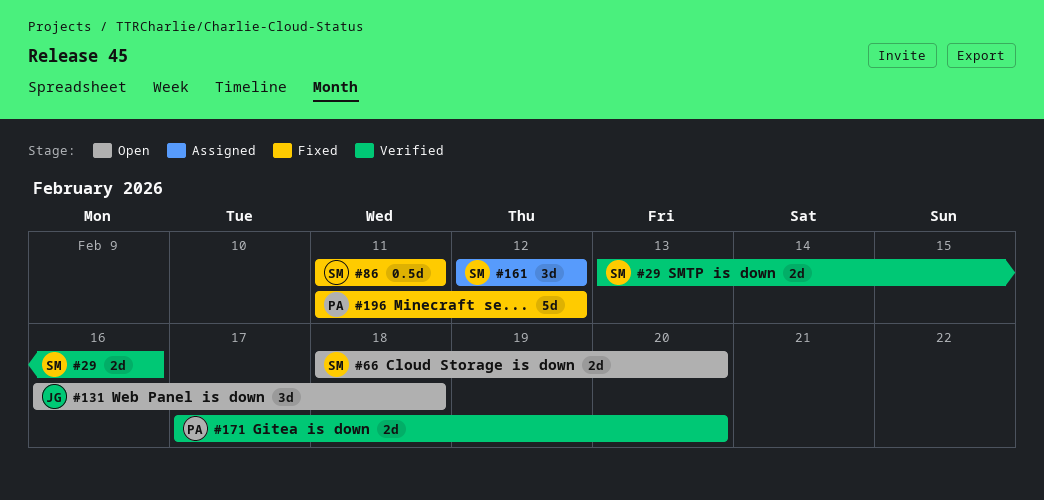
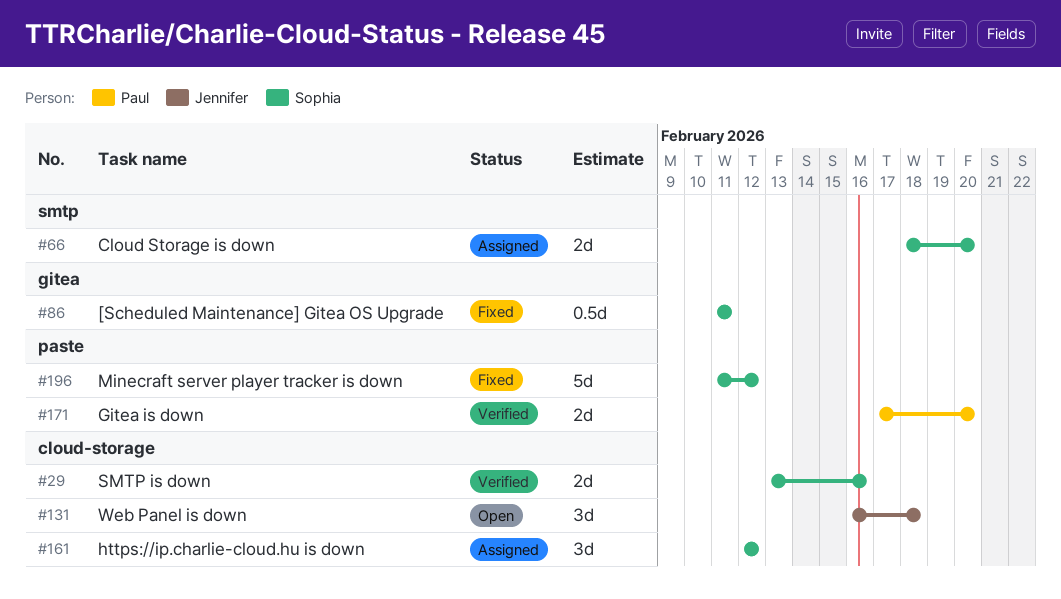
#66, status: Open -> Assigned
#196, owner: Paul -> Sophia

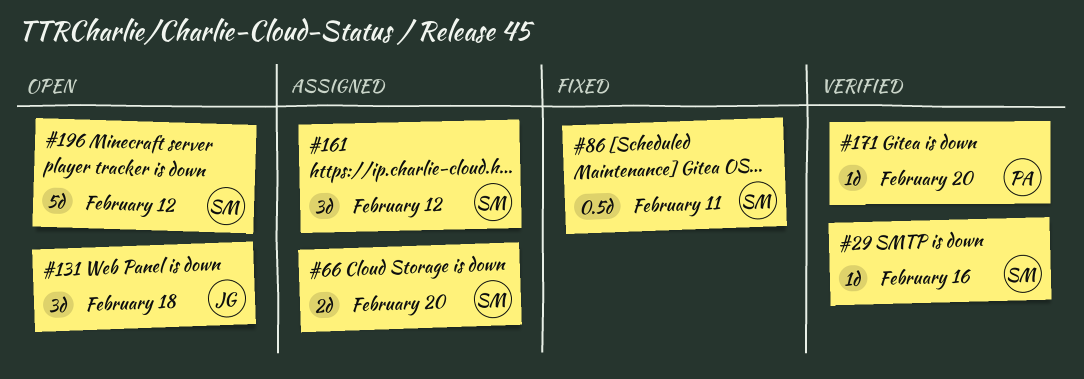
#29, estimate: 2d -> 1d
#171, estimate: 2d -> 1d
#196, status: Fixed -> Open

